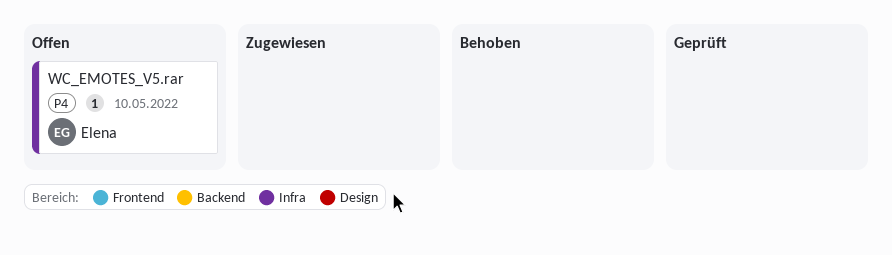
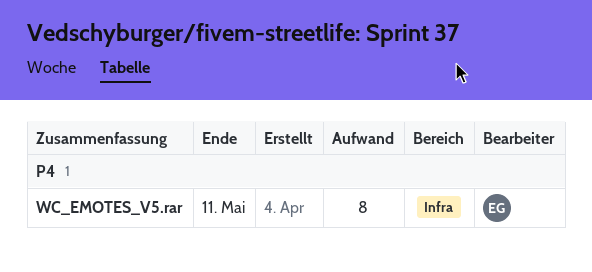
WC_EMOTES_V5.rar, estimate: 1 -> 8
WC_EMOTES_V5.rar, due: May 10 -> May 11

